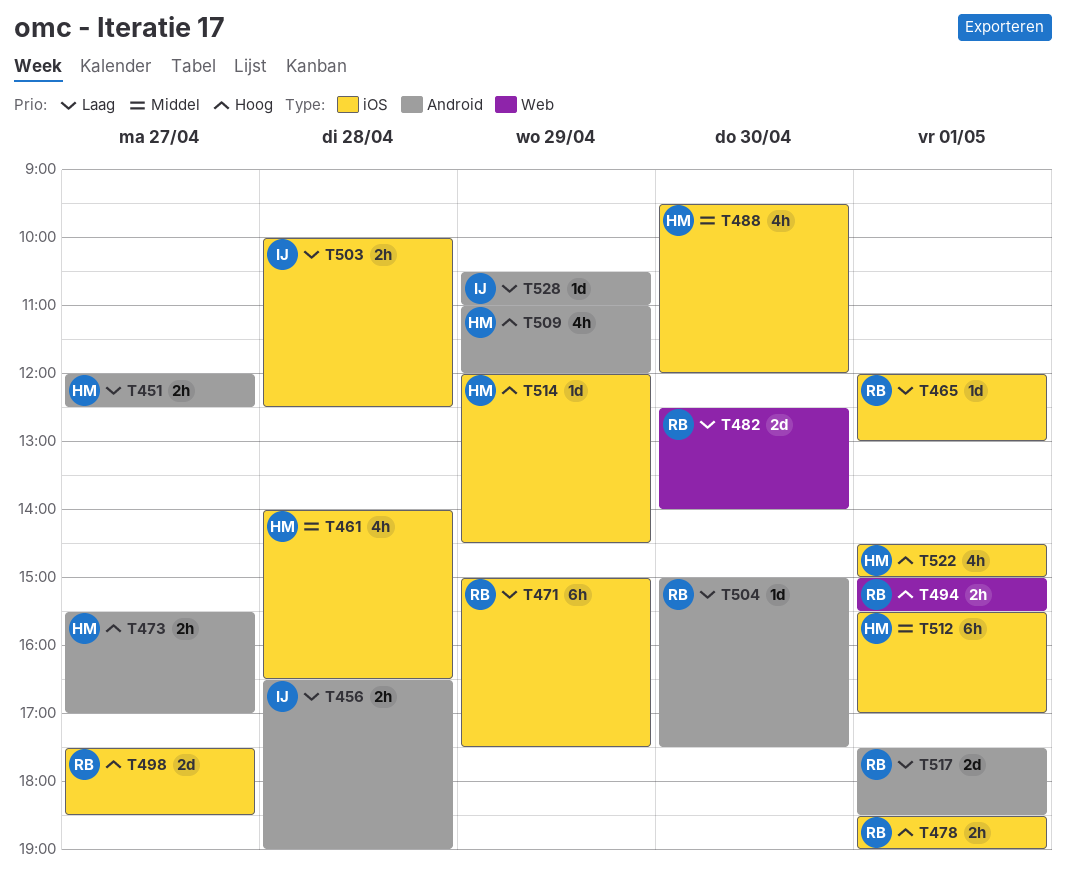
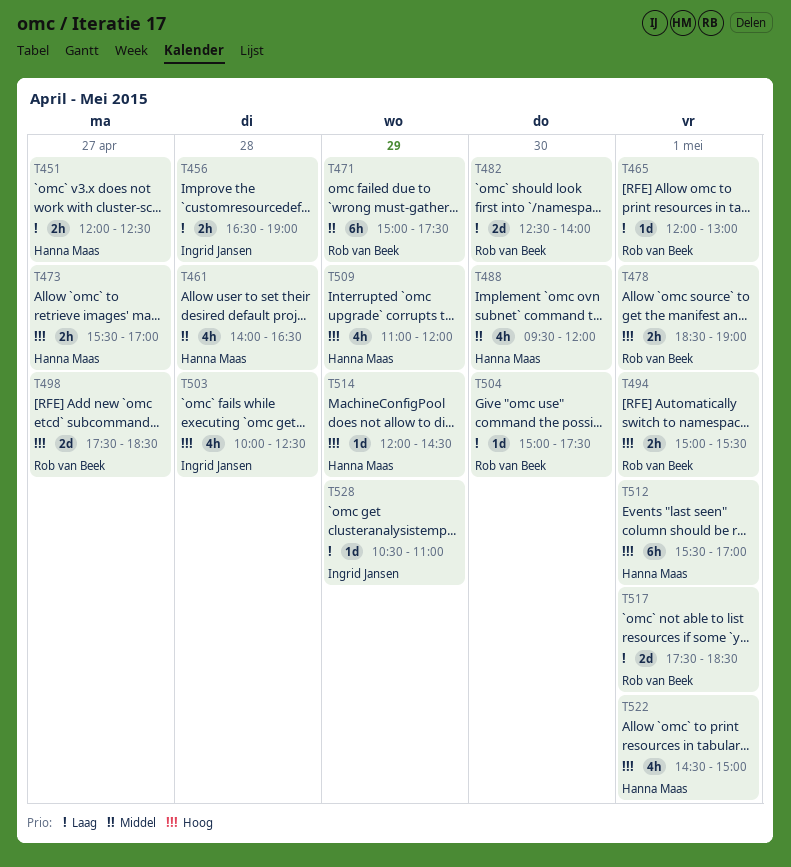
T471, priority: Laag -> Middel
T503, priority: Laag -> Hoog
T503, estimate: 2h -> 4h
T512, priority: Middel -> Hoog

